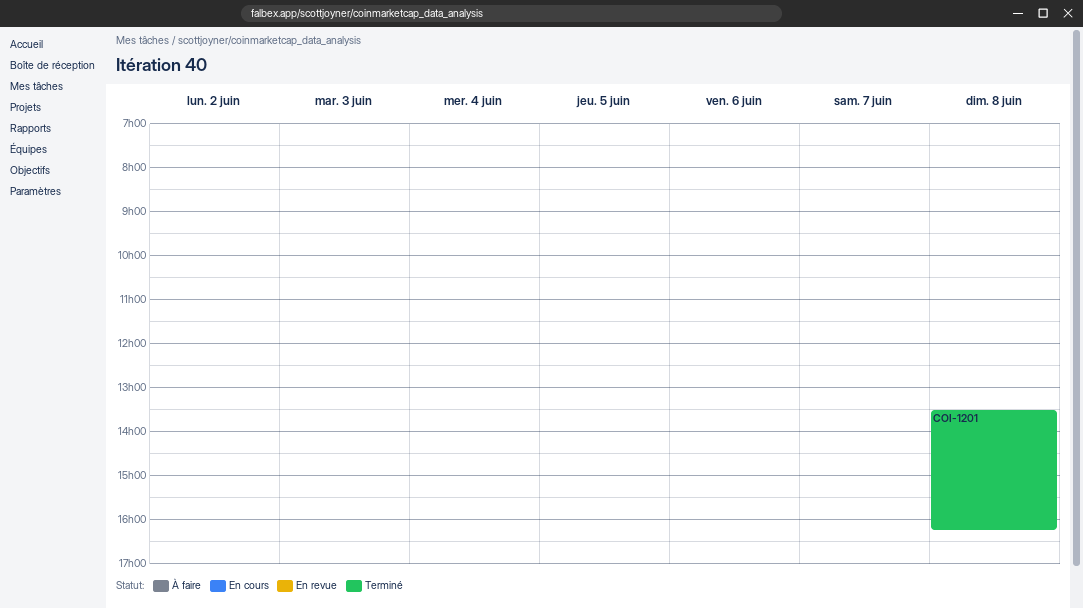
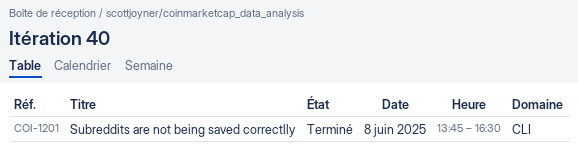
COI-1201, begins: 13:30 -> 13:45
COI-1201, ends: 16:15 -> 16:30

